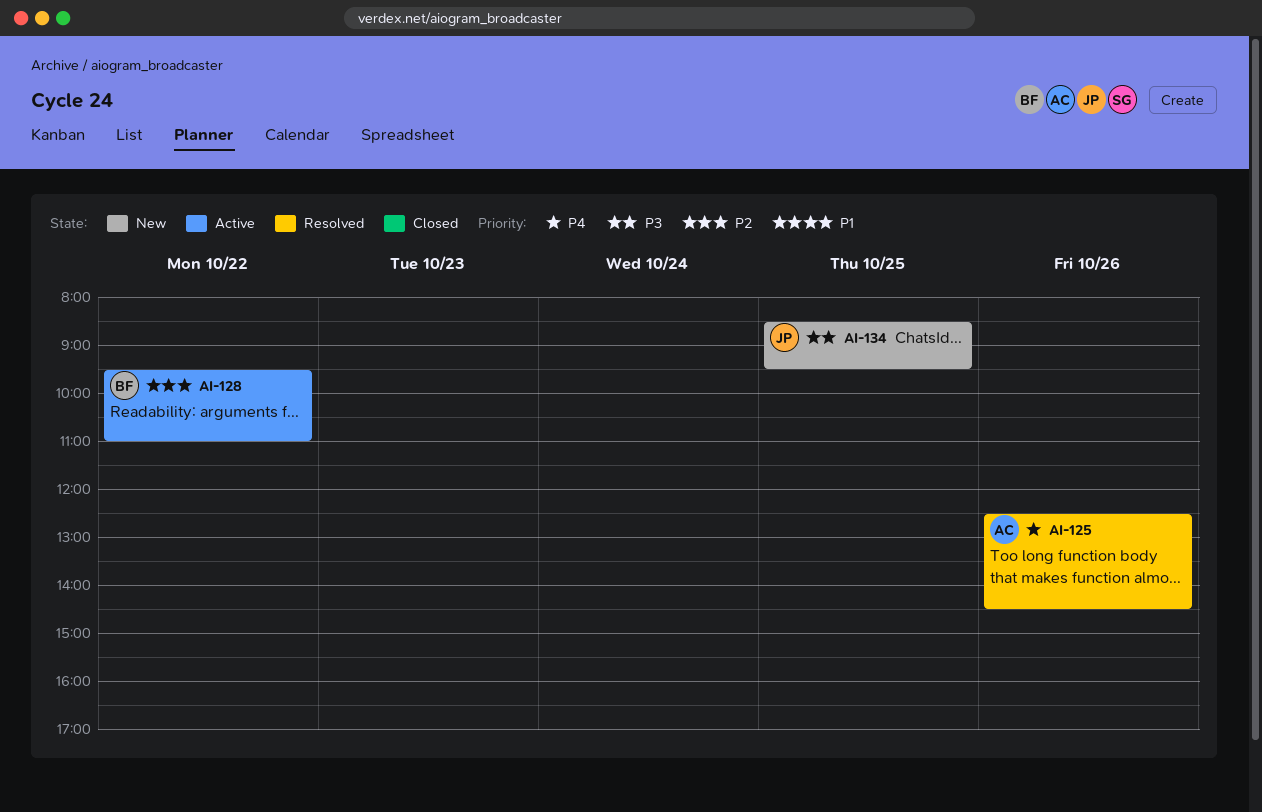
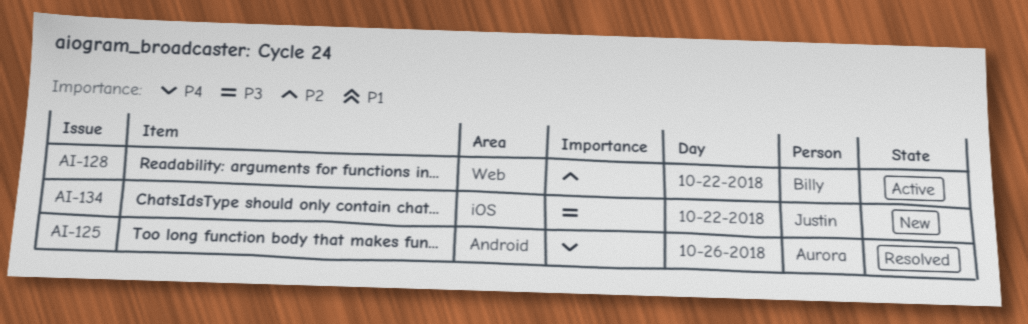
AI-134, day: Oct 25 -> Oct 22

